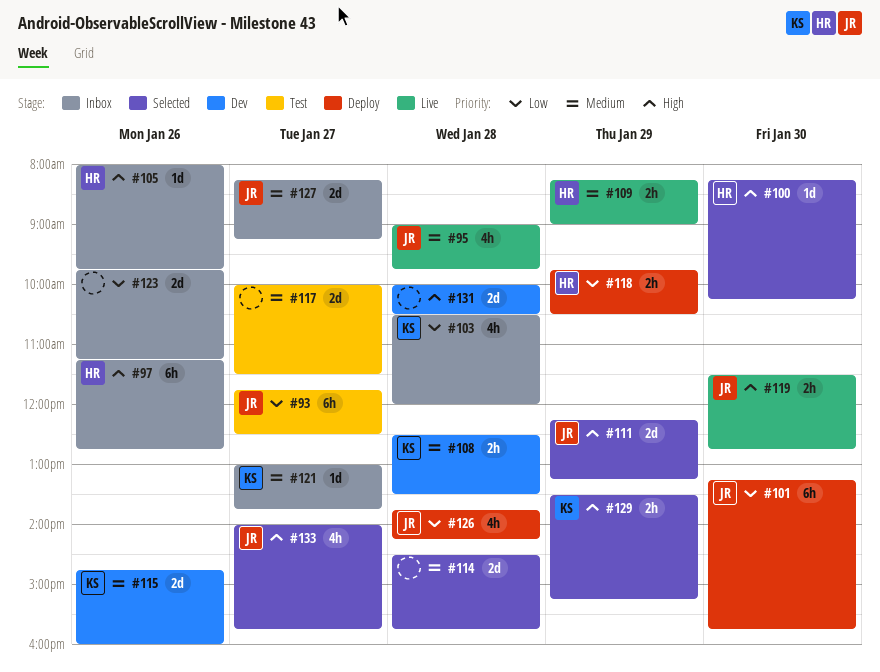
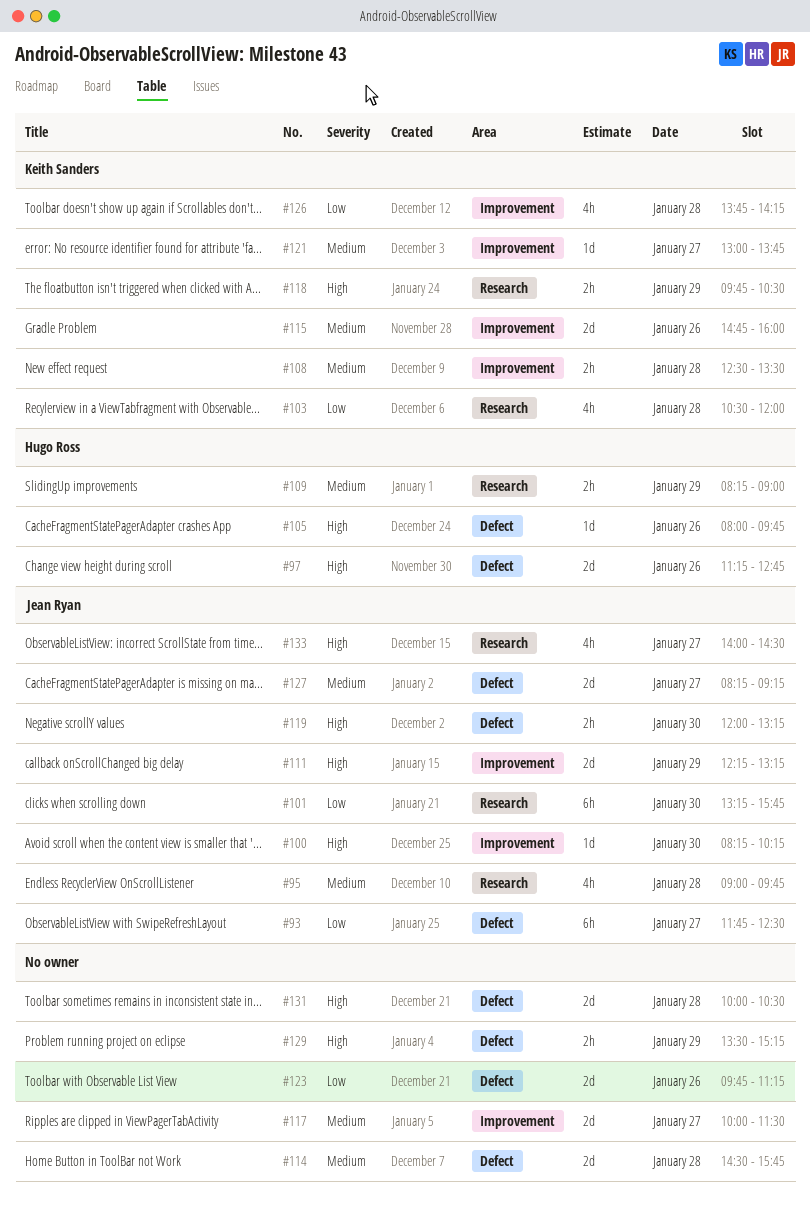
#97, estimate: 6h -> 2d
#100, owner: Hugo Ross -> Jean Ryan
#118, owner: Hugo Ross -> Keith Sanders
#118, priority: Low -> High
#119, begins: 11:30 -> 12:00
#119, ends: 12:45 -> 13:15
#126, owner: Jean Ryan -> Keith Sanders
#129, owner: Keith Sanders -> none
#133, ends: 15:45 -> 14:30

